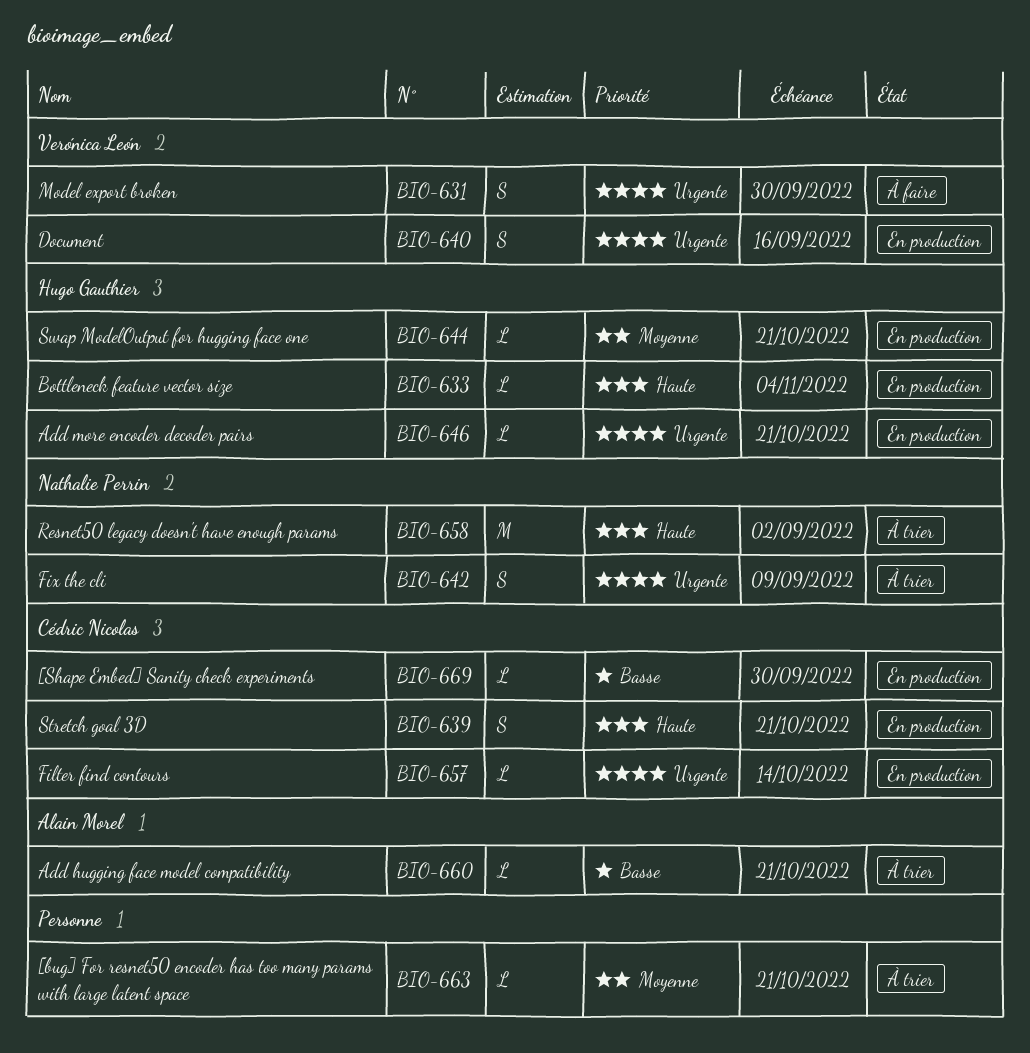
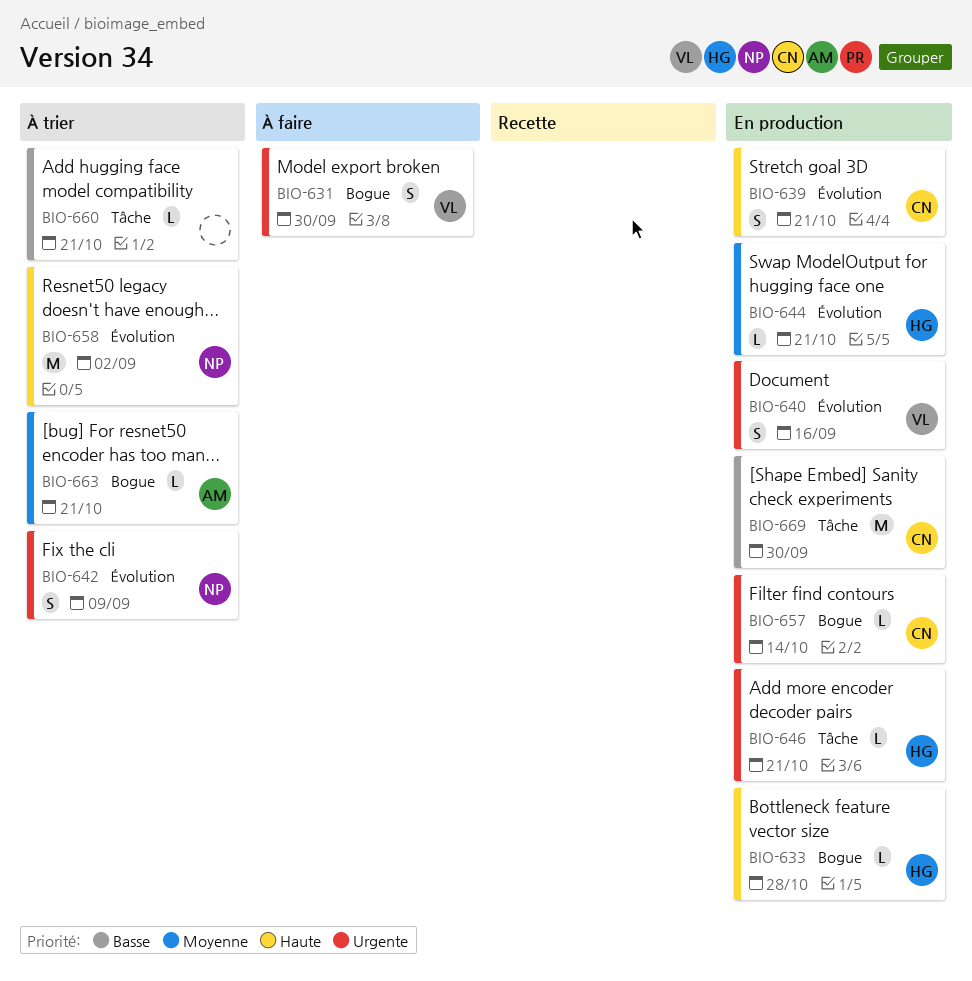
BIO-633, due: Nov 4 -> Oct 28
BIO-660, owner: Alain Morel -> none
BIO-663, owner: none -> Alain Morel
BIO-669, estimate: L -> M

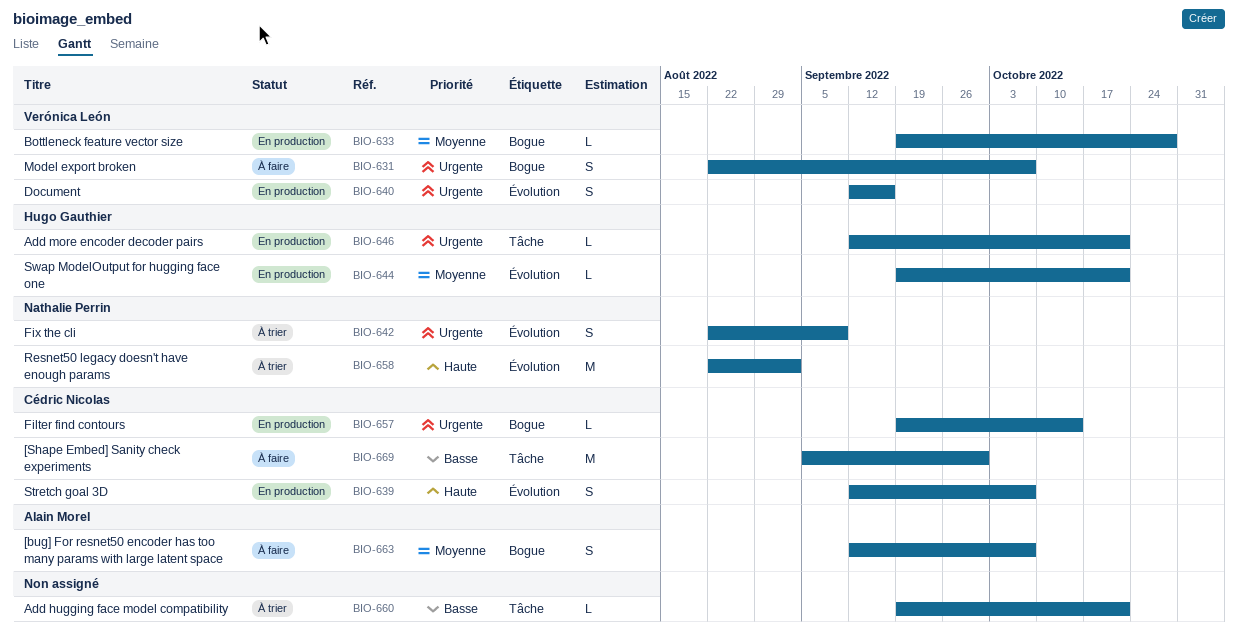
BIO-631, due: Sep 30 -> Oct 7
BIO-633, owner: Hugo Gauthier -> Verónica León
BIO-633, priority: Haute -> Moyenne
BIO-639, due: Oct 21 -> Oct 7
BIO-663, status: À trier -> À faire
BIO-663, estimate: L -> S
BIO-663, due: Oct 21 -> Oct 7
BIO-669, status: En production -> À faire

